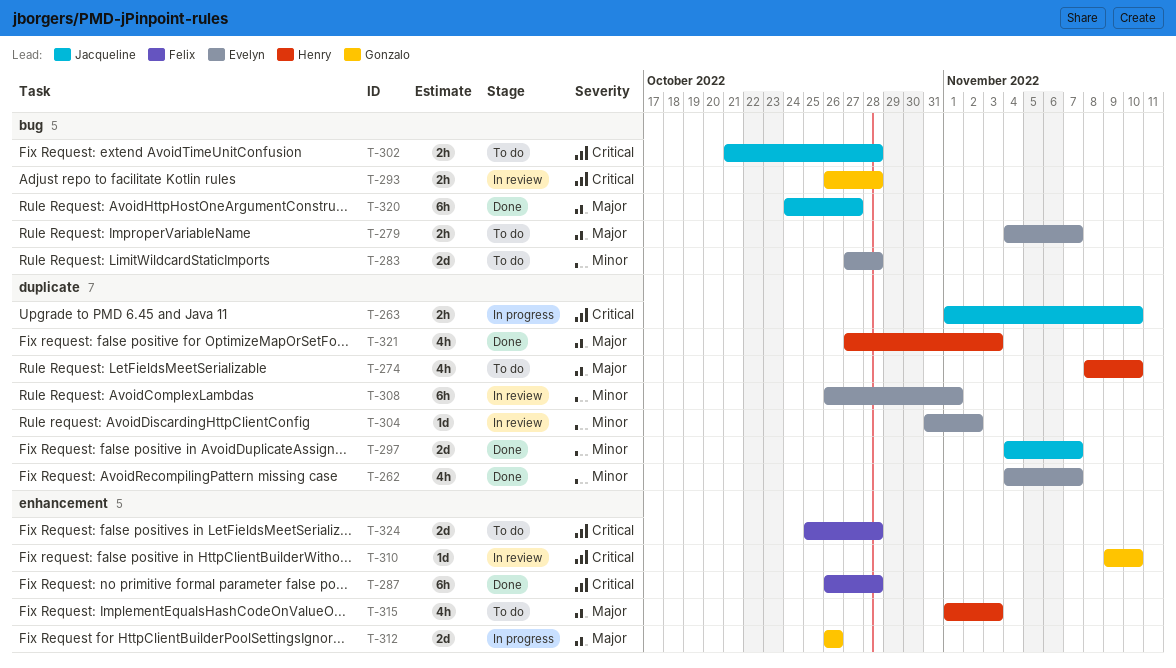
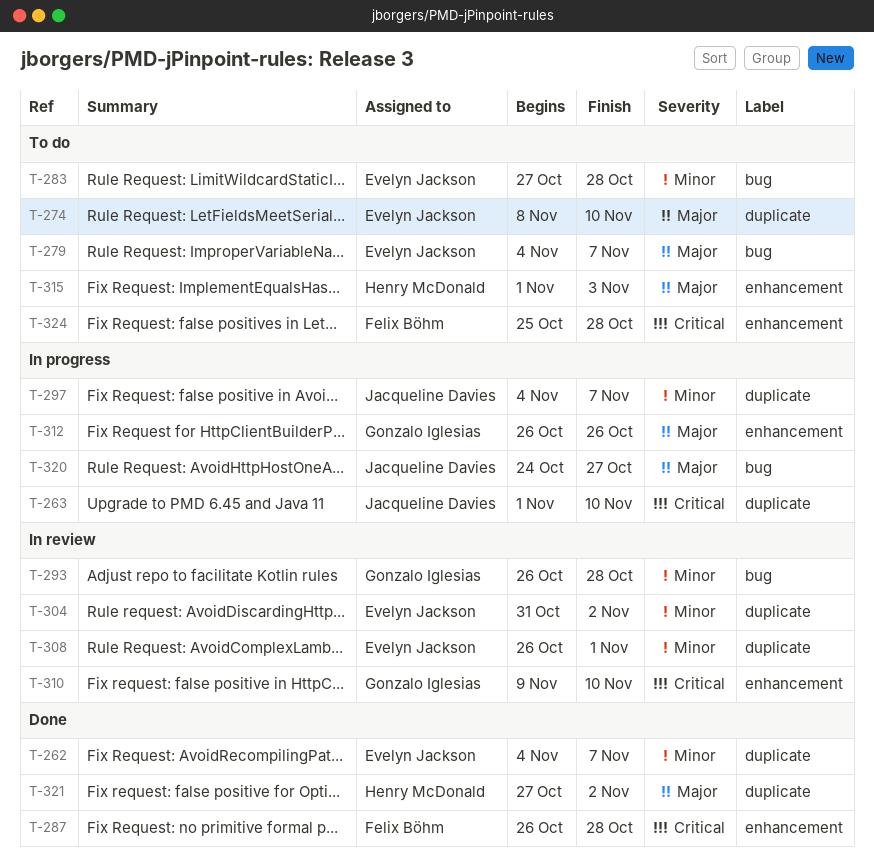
T-274, owner: Henry McDonald -> Evelyn Jackson
T-293, priority: Critical -> Minor
T-297, status: Done -> In progress
T-302: present -> none
T-320, status: Done -> In progress
T-321, due: Nov 3 -> Nov 2

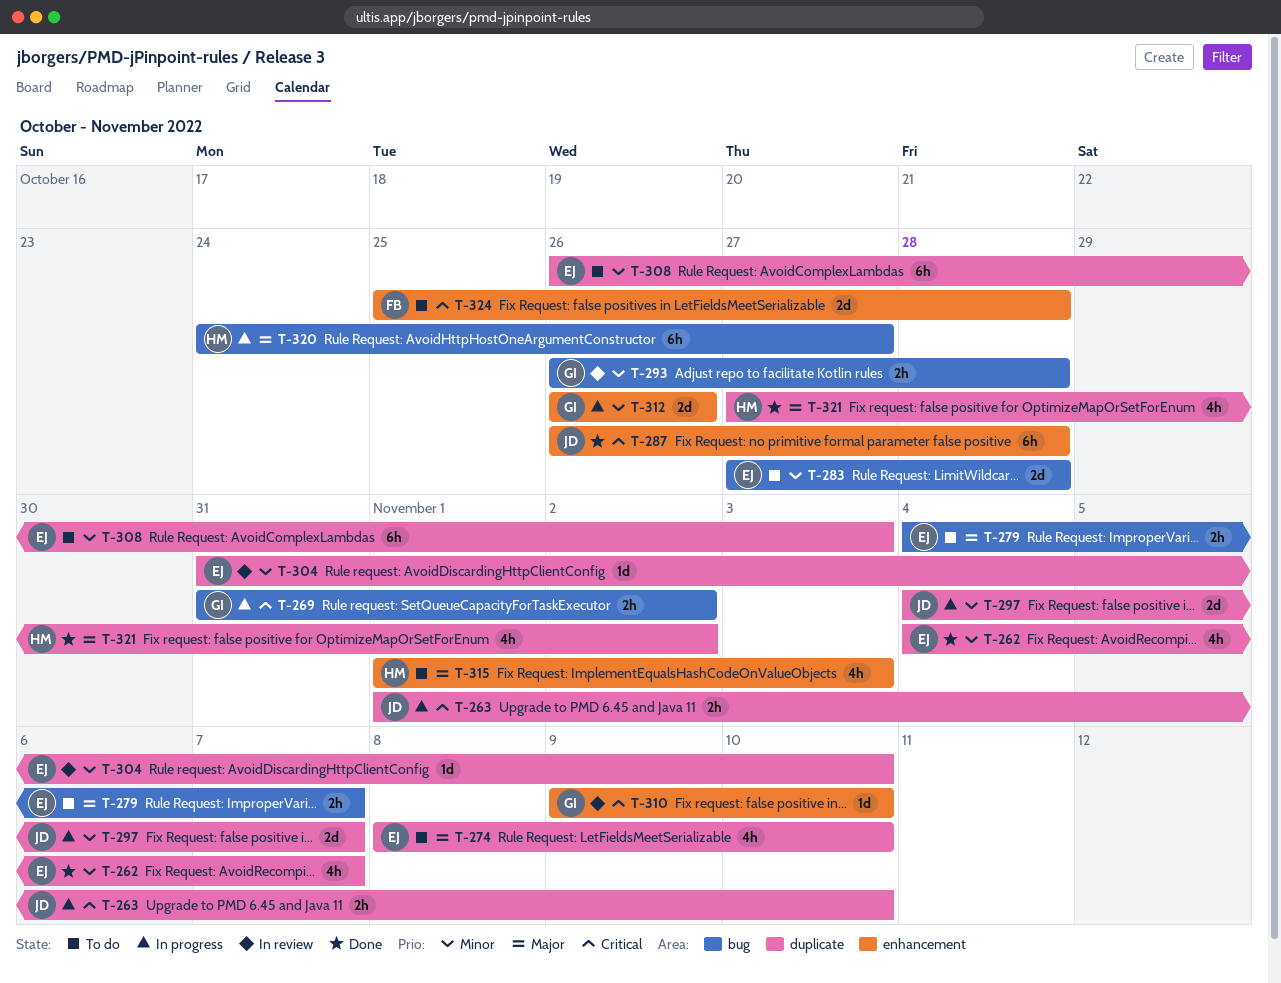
T-269: none -> present
T-287, owner: Felix Böhm -> Jacqueline Davies
T-304, due: Nov 2 -> Nov 10
T-308, status: In review -> To do
T-308, due: Nov 1 -> Nov 3
T-312, priority: Major -> Minor
T-320, owner: Jacqueline Davies -> Henry McDonald

